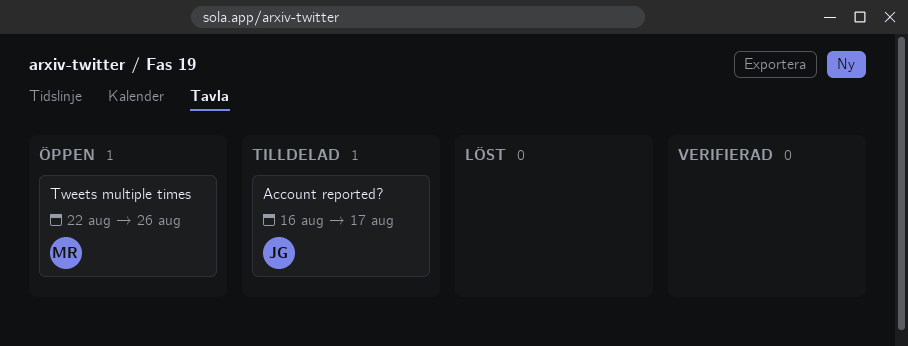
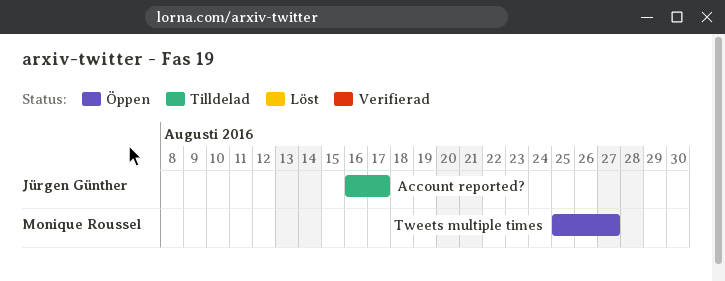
Tweets multiple times, start: Aug 22 -> Aug 25
Tweets multiple times, due: Aug 26 -> Aug 27

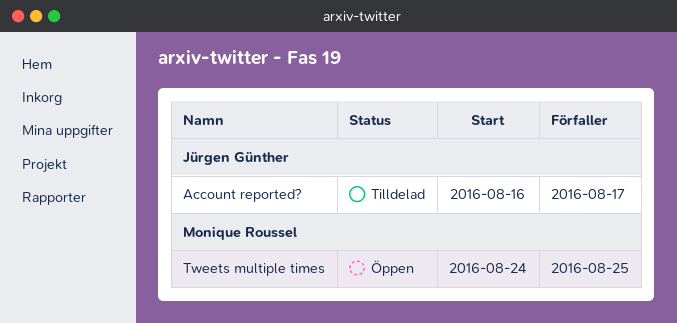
Tweets multiple times, start: Aug 25 -> Aug 24
Tweets multiple times, due: Aug 27 -> Aug 25

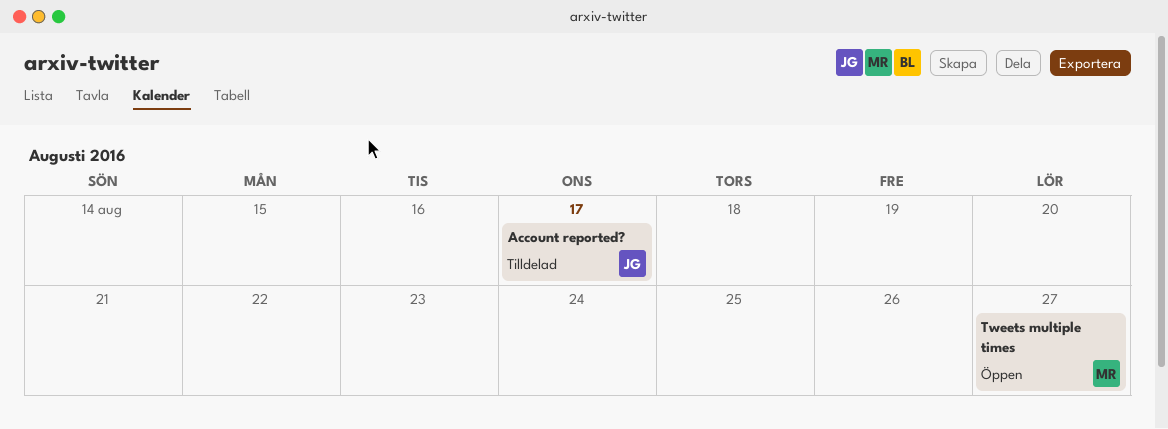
Tweets multiple times, due: Aug 25 -> Aug 27

